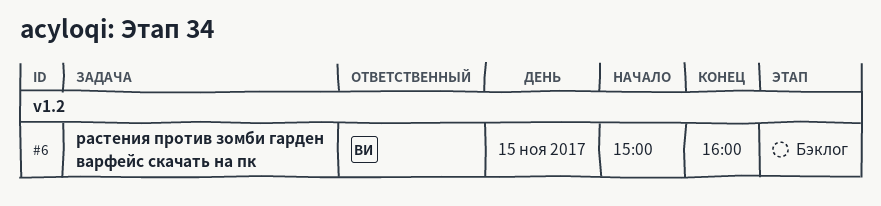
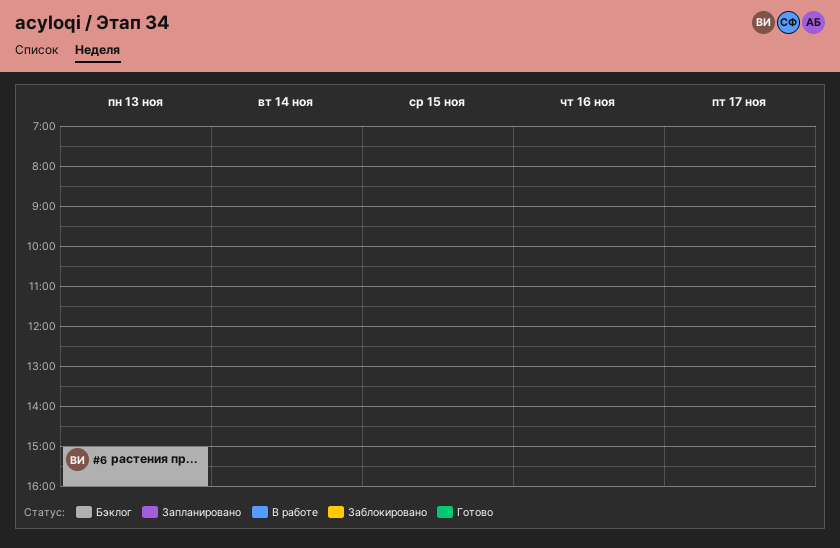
#6, day: Nov 15 -> Nov 13

